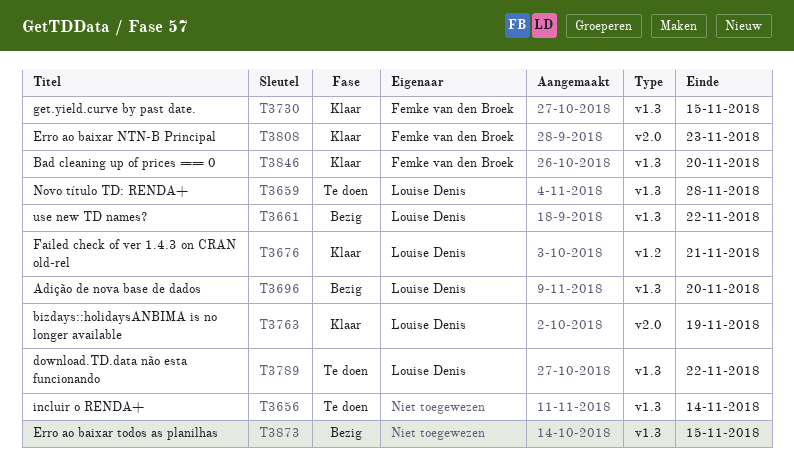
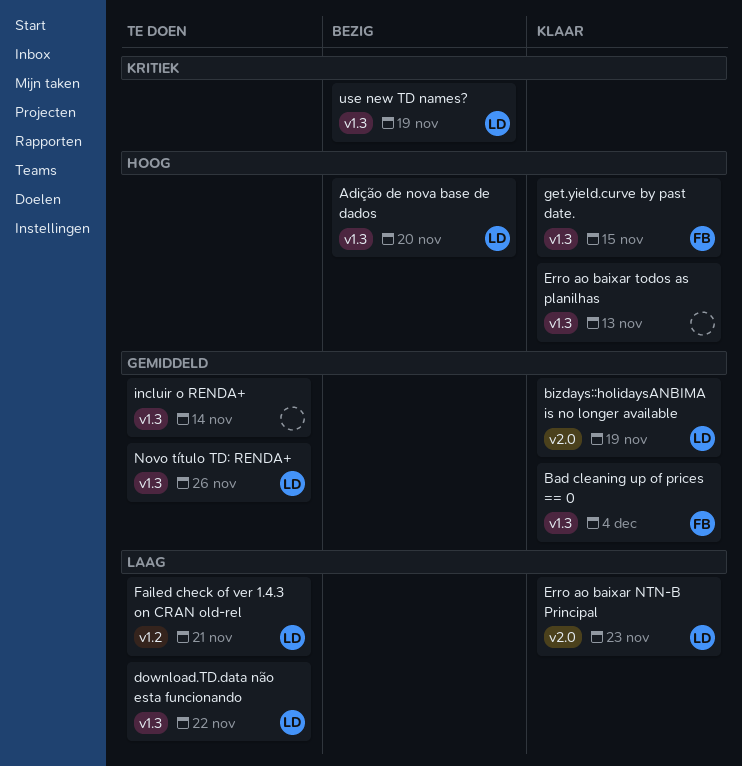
Bad cleaning up of prices == 0, due: Nov 20 -> Dec 4
Erro ao baixar NTN-B Principal, owner: Femke van den Broek -> Louise Denis
Erro ao baixar todos as planilhas, status: Bezig -> Klaar
Erro ao baixar todos as planilhas, due: Nov 15 -> Nov 13
Failed check of ver 1.4.3 on CRAN old-rel, status: Klaar -> Te doen
Novo título TD: RENDA+, due: Nov 28 -> Nov 26
use new TD names?, due: Nov 22 -> Nov 19

